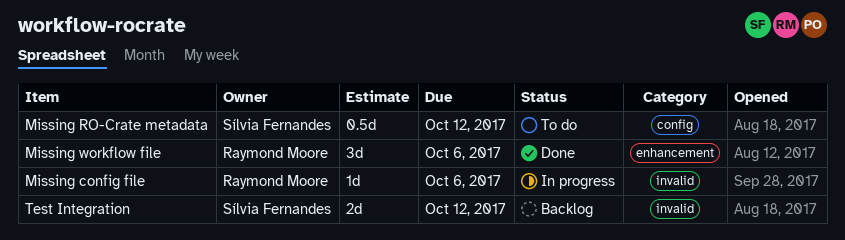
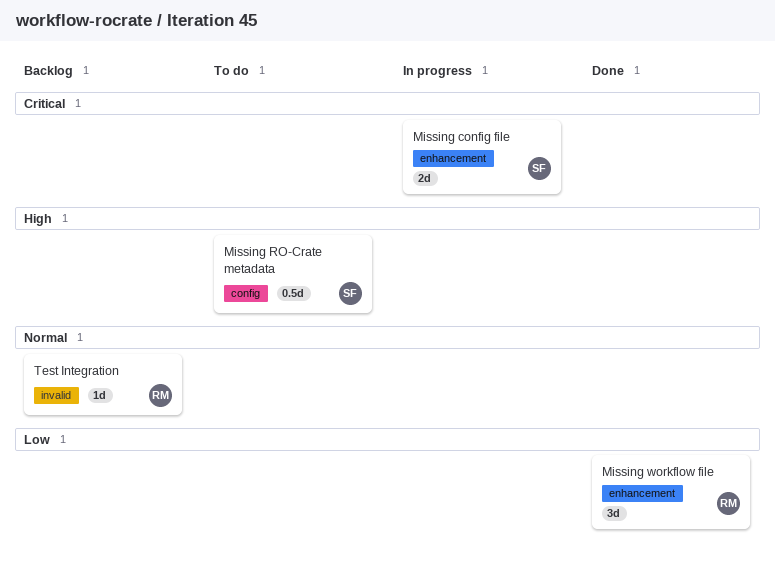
Missing config file, owner: Raymond Moore -> Sílvia Fernandes
Missing config file, label: invalid -> enhancement
Missing config file, estimate: 1d -> 2d
Test Integration, owner: Sílvia Fernandes -> Raymond Moore
Test Integration, estimate: 2d -> 1d

